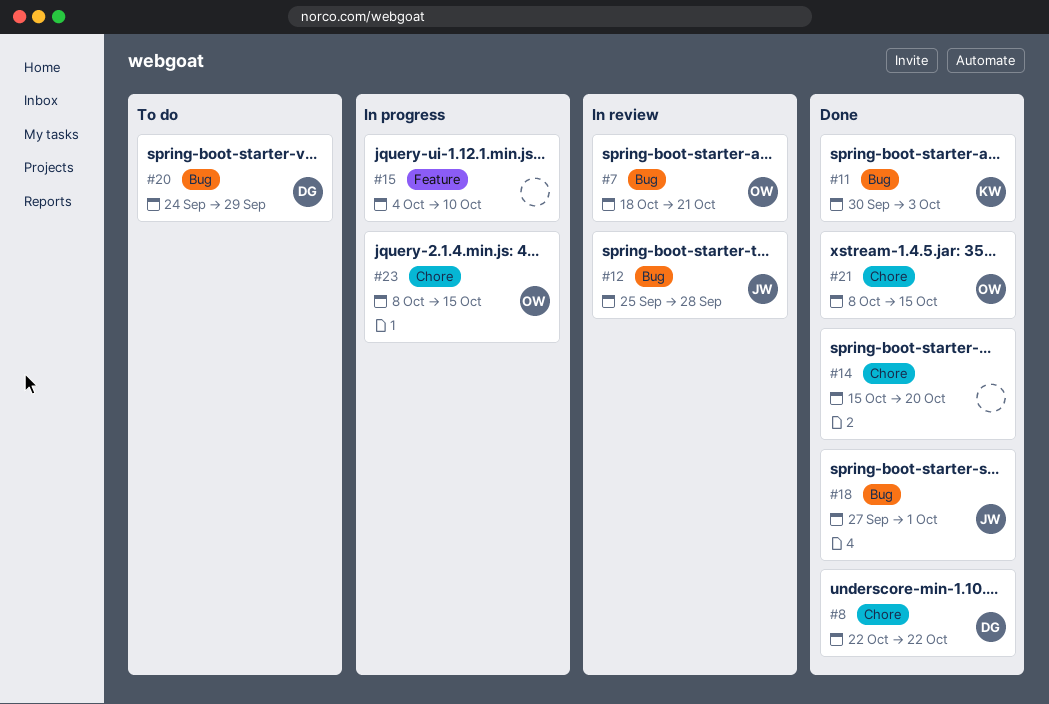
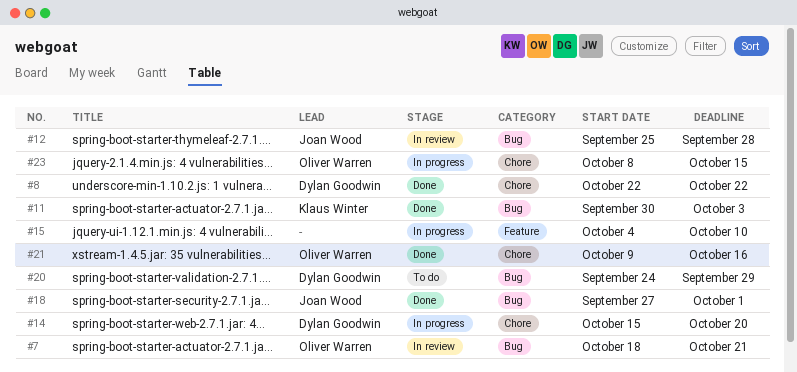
#14, status: Done -> In progress
#14, owner: none -> Dylan Goodwin
#21, start: Oct 8 -> Oct 9
#21, due: Oct 15 -> Oct 16

